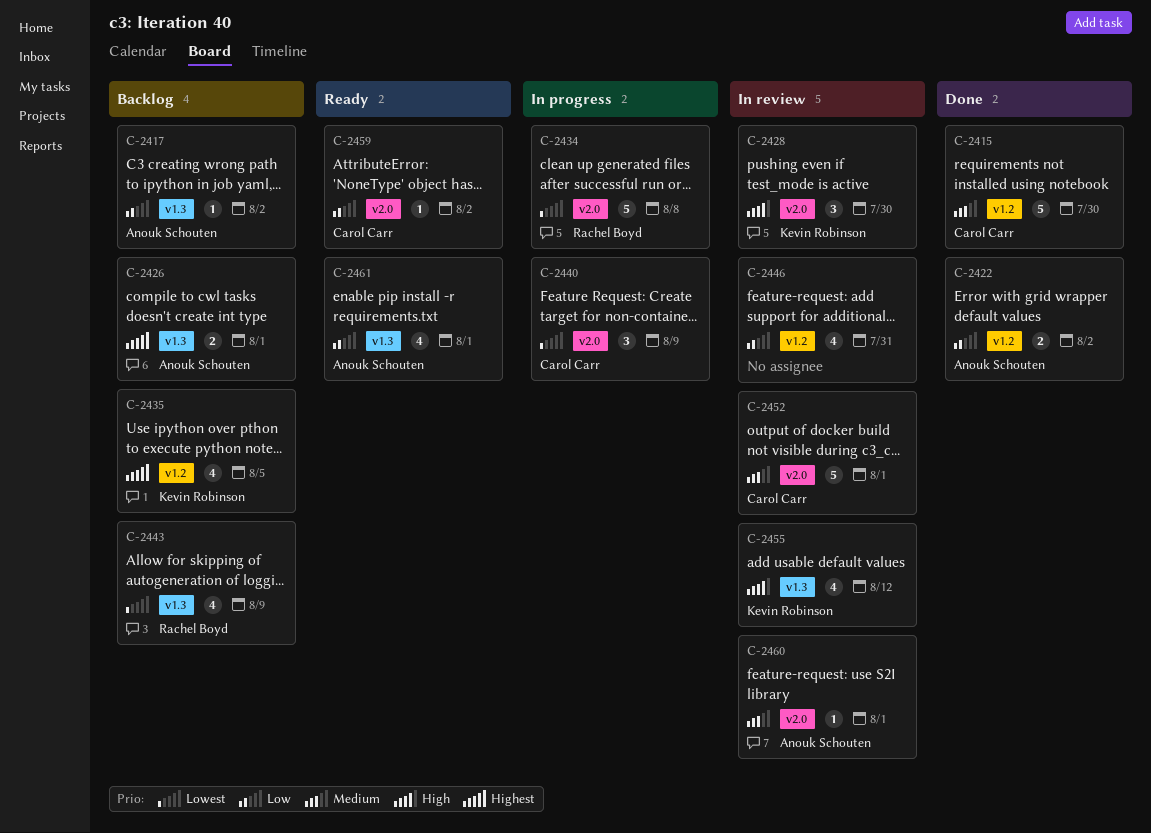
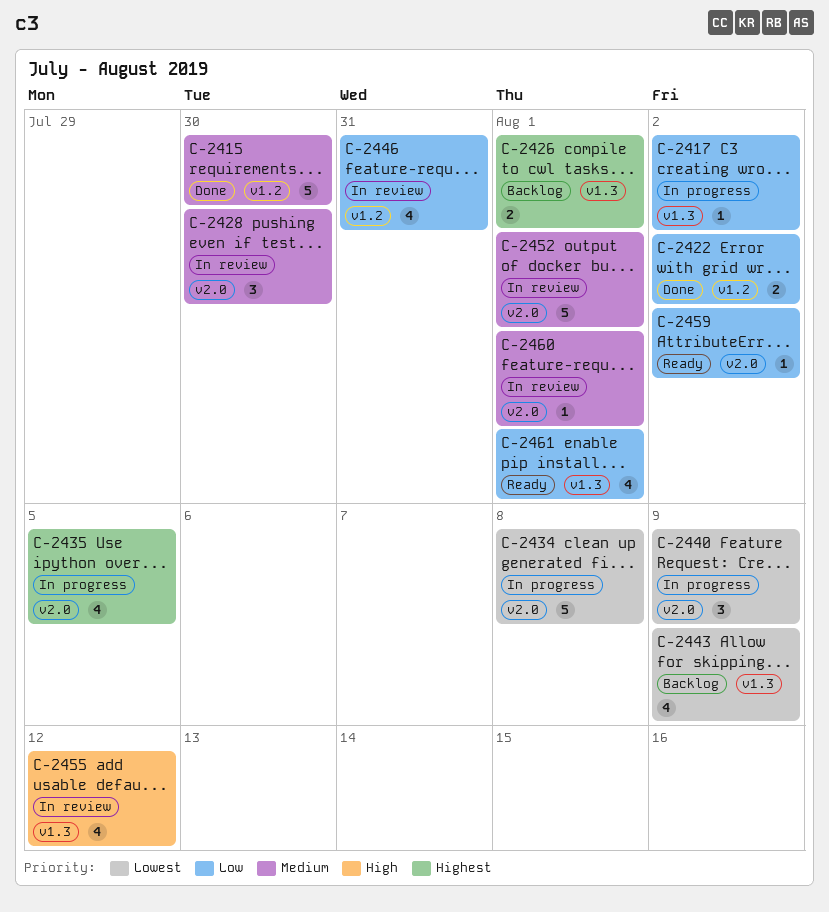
C-2417, status: Backlog -> In progress
C-2428, priority: High -> Medium
C-2435, status: Backlog -> In progress
C-2435, label: v1.2 -> v2.0

